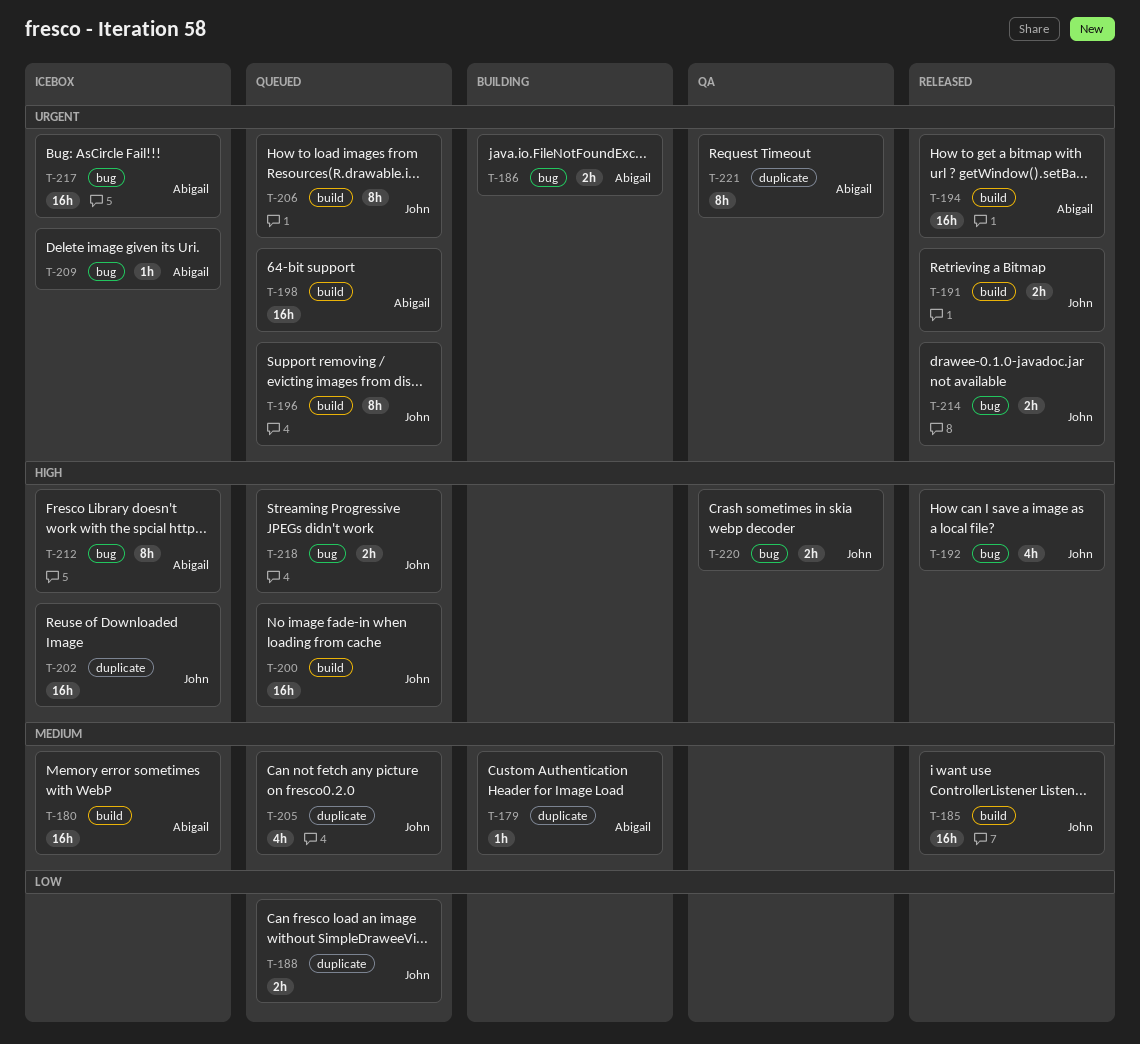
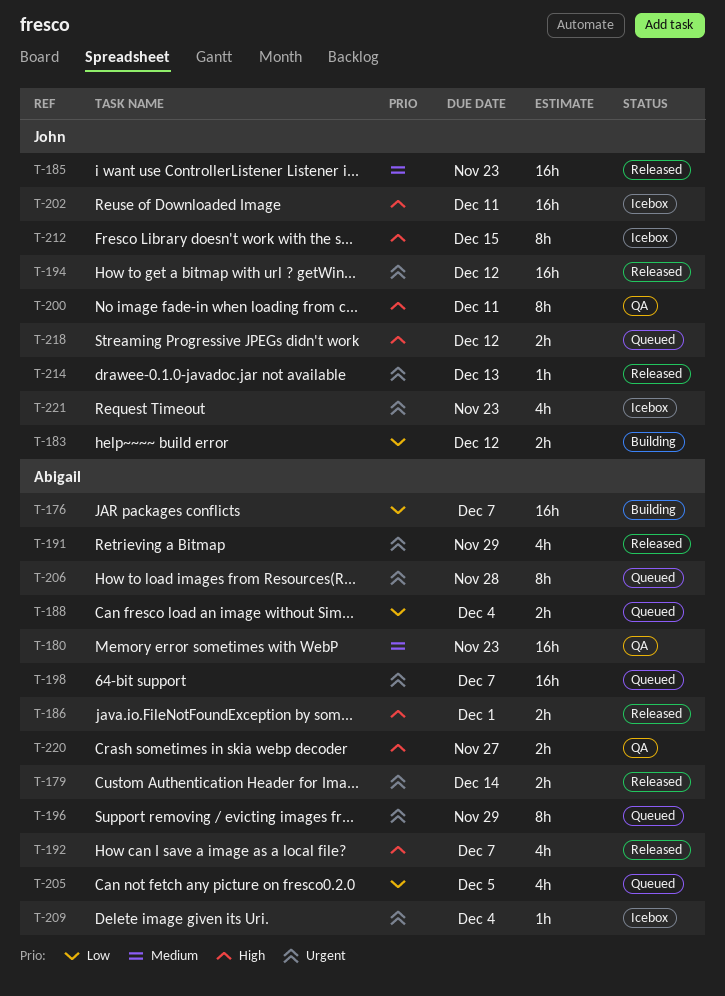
T-176: none -> present
T-179, status: Building -> Released
T-179, priority: Medium -> Urgent
T-179, estimate: 1h -> 2h
T-180, status: Icebox -> QA
T-183: none -> present
T-186, status: Building -> Released
T-186, priority: Urgent -> High
T-188, owner: John -> Abigail
T-191, owner: John -> Abigail
T-191, estimate: 2h -> 4h
T-192, owner: John -> Abigail
T-194, owner: Abigail -> John
T-196, owner: John -> Abigail
T-200, status: Queued -> QA
T-200, estimate: 16h -> 8h
T-205, owner: John -> Abigail
T-205, priority: Medium -> Low
T-206, owner: John -> Abigail
T-212, owner: Abigail -> John
T-214, estimate: 2h -> 1h
T-217: present -> none
T-220, owner: John -> Abigail
T-221, status: QA -> Icebox
T-221, owner: Abigail -> John
T-221, estimate: 8h -> 4h

